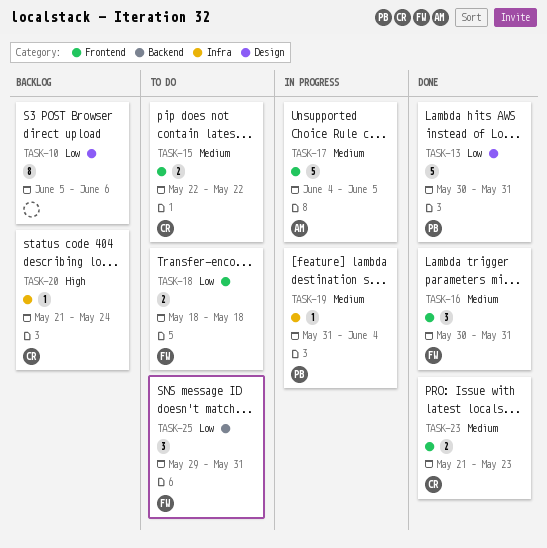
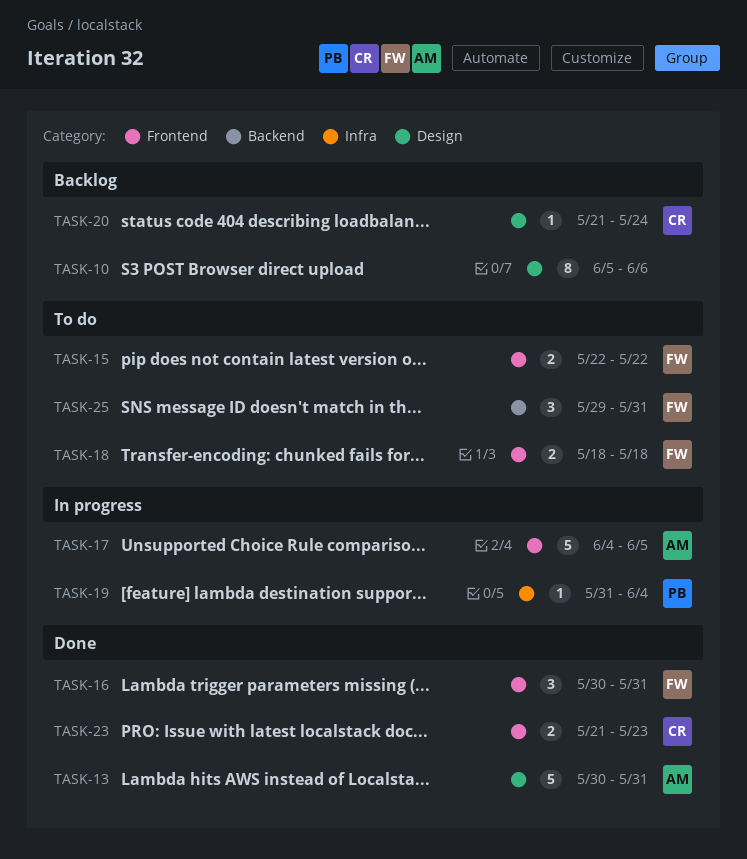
TASK-13, owner: PB -> AM
TASK-15, owner: CR -> FW
TASK-20, label: Infra -> Design

